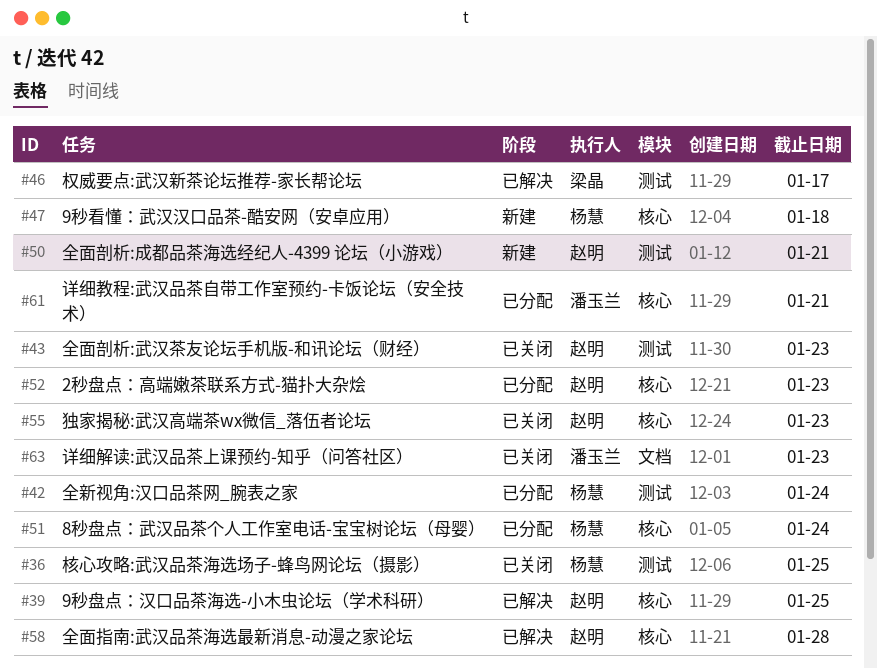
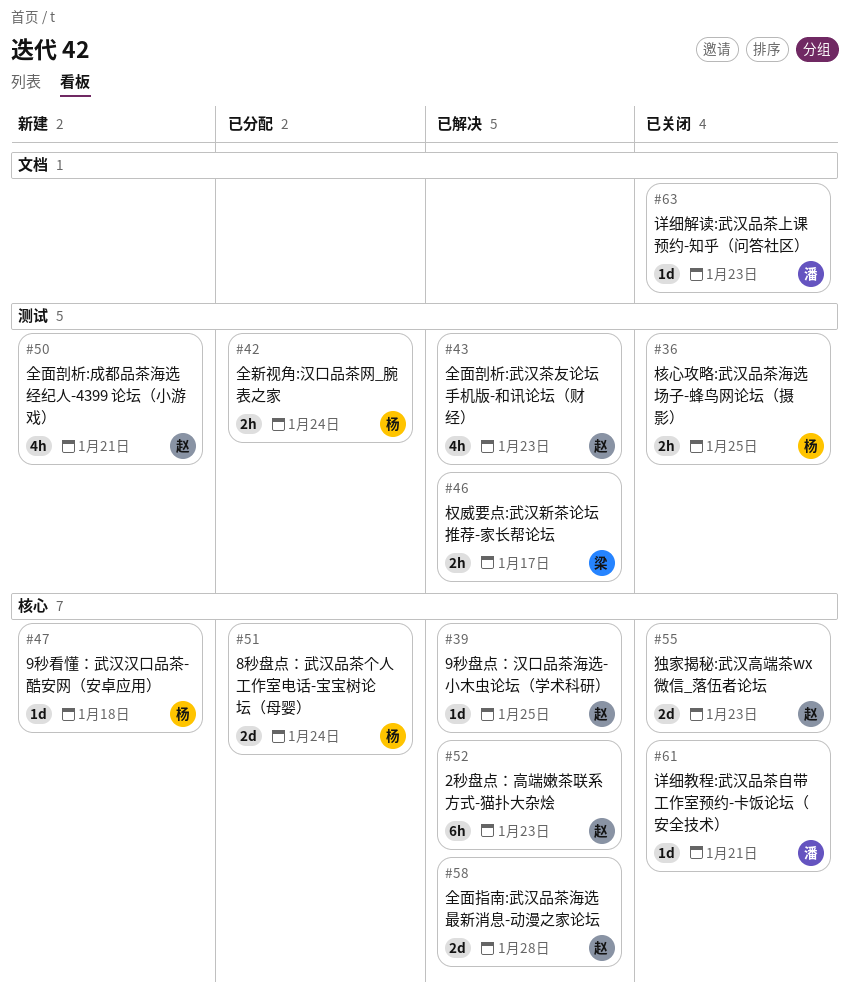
#43, status: 已关闭 -> 已解决
#52, status: 已分配 -> 已解决
#61, status: 已分配 -> 已关闭

